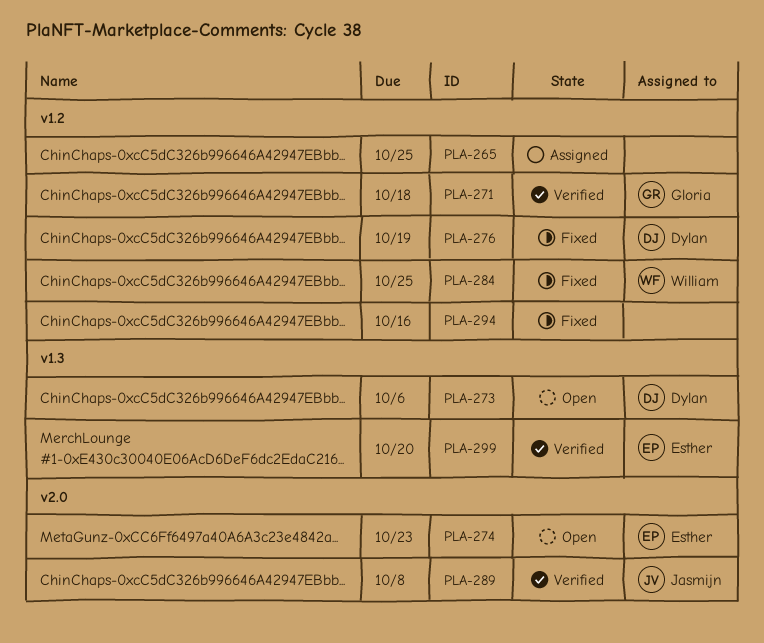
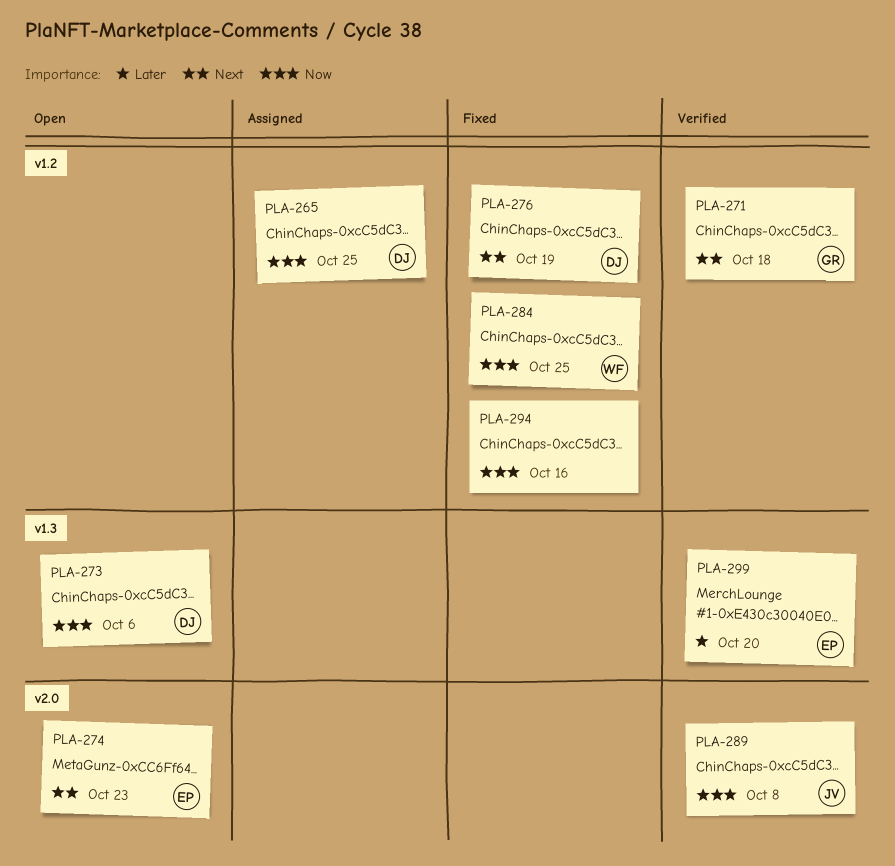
PLA-265, owner: none -> Dylan

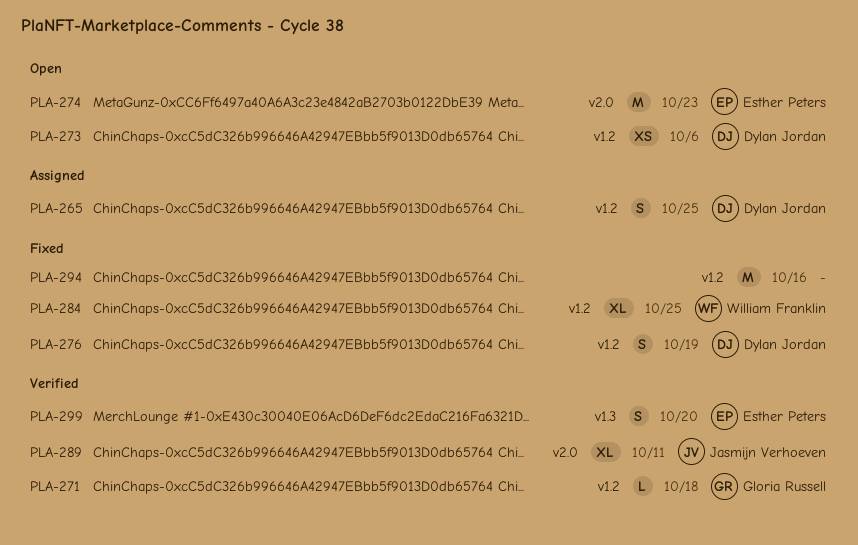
PLA-273, label: v1.3 -> v1.2
PLA-289, due: Oct 8 -> Oct 11

